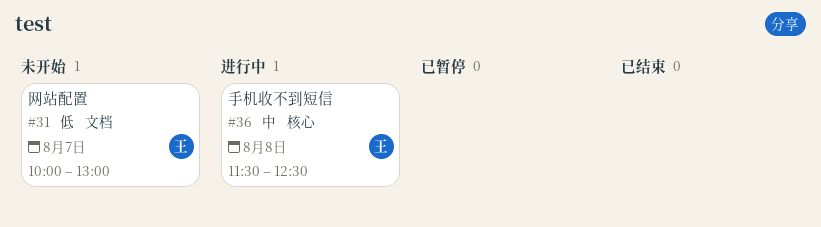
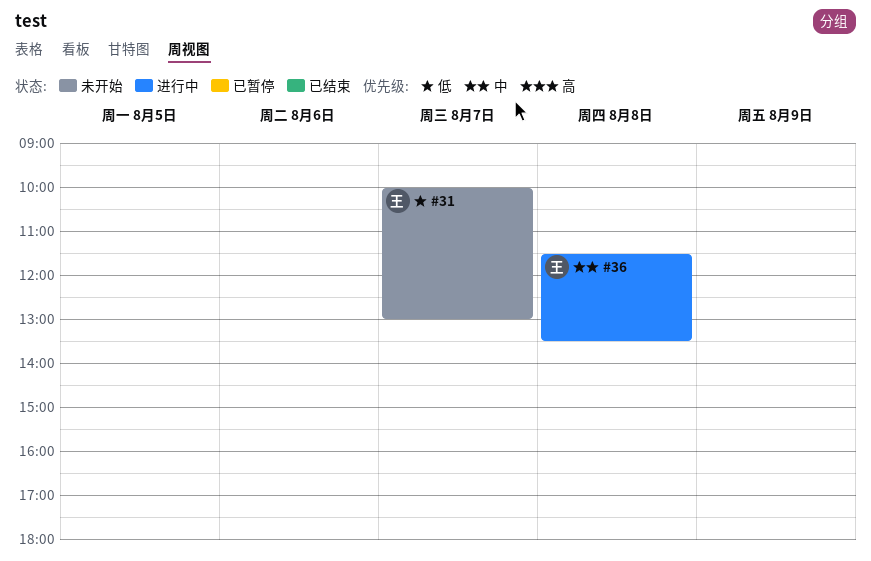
#36, ends: 12:30 -> 13:30

